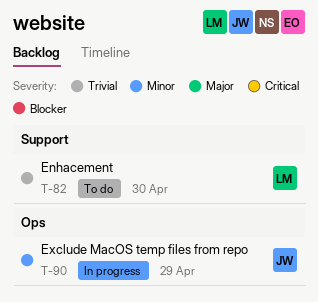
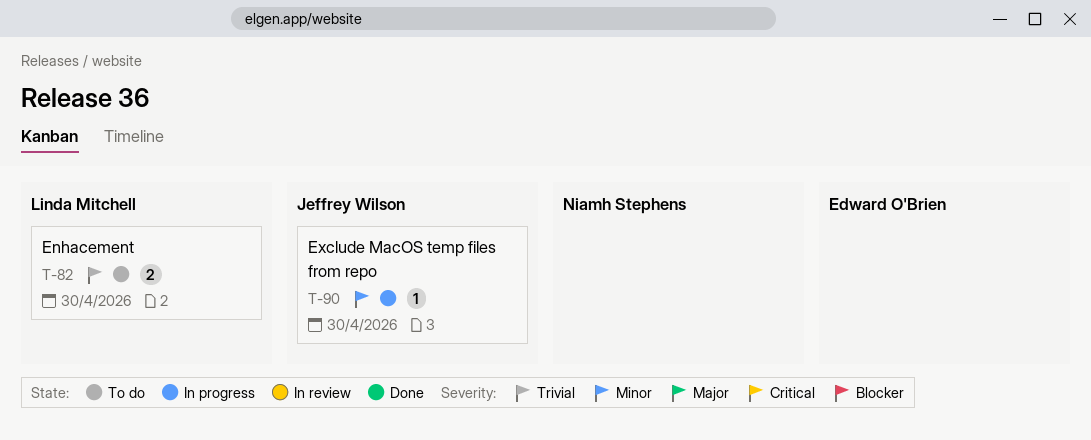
T-90, due: Apr 29 -> Apr 30

